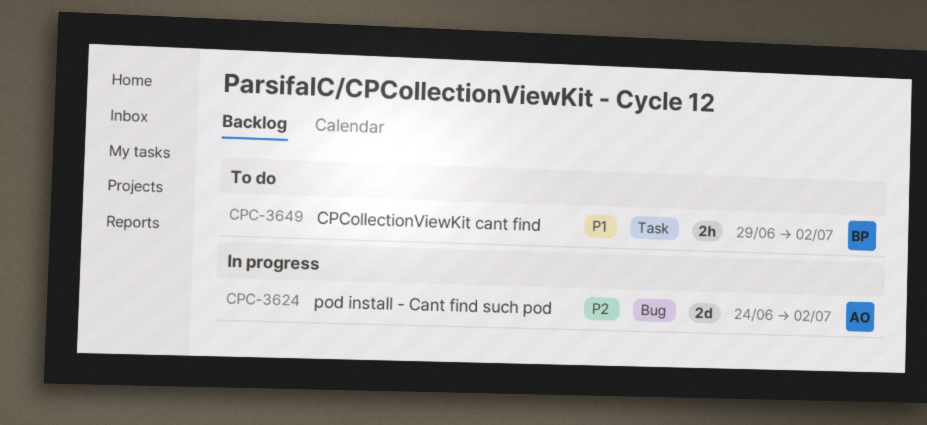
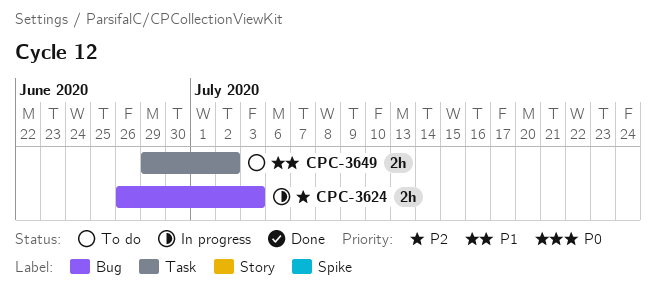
CPC-3624, estimate: 2d -> 2h
CPC-3624, start: Jun 24 -> Jun 26
CPC-3624, due: Jul 2 -> Jul 3

